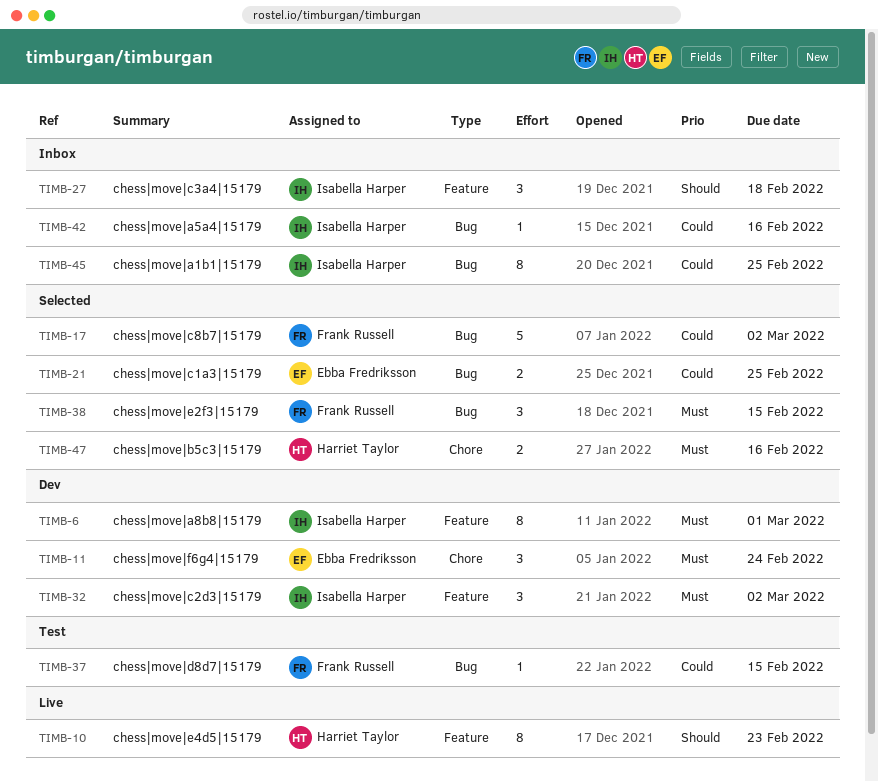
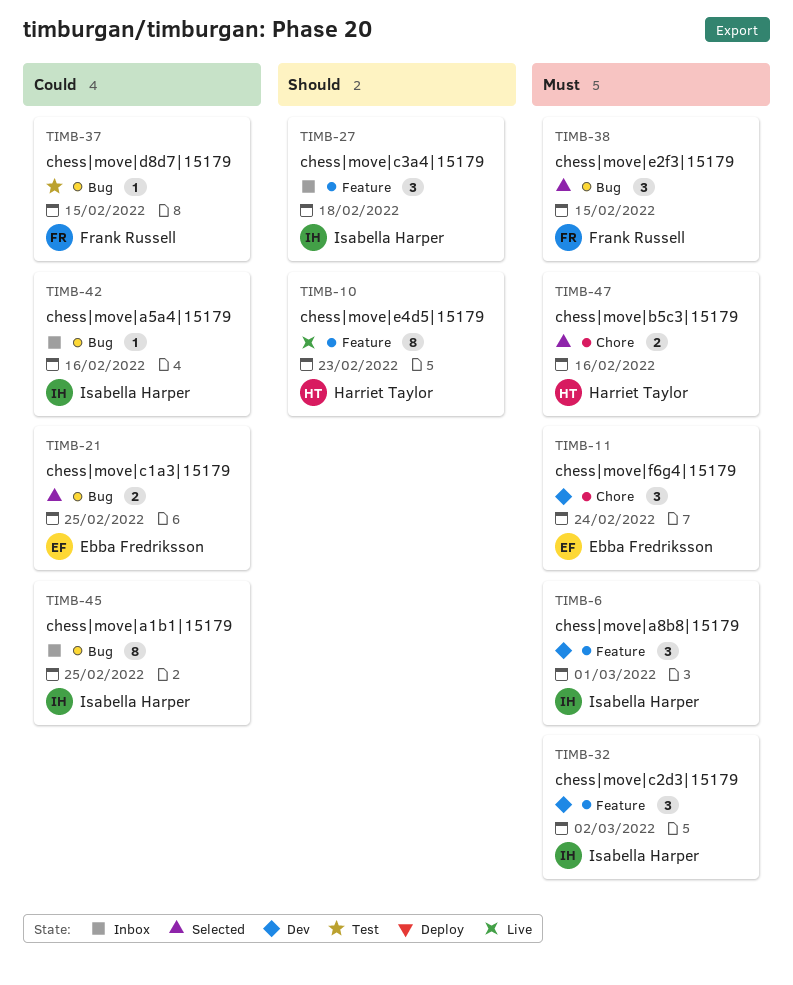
TIMB-6, estimate: 8 -> 3
TIMB-17: present -> none

